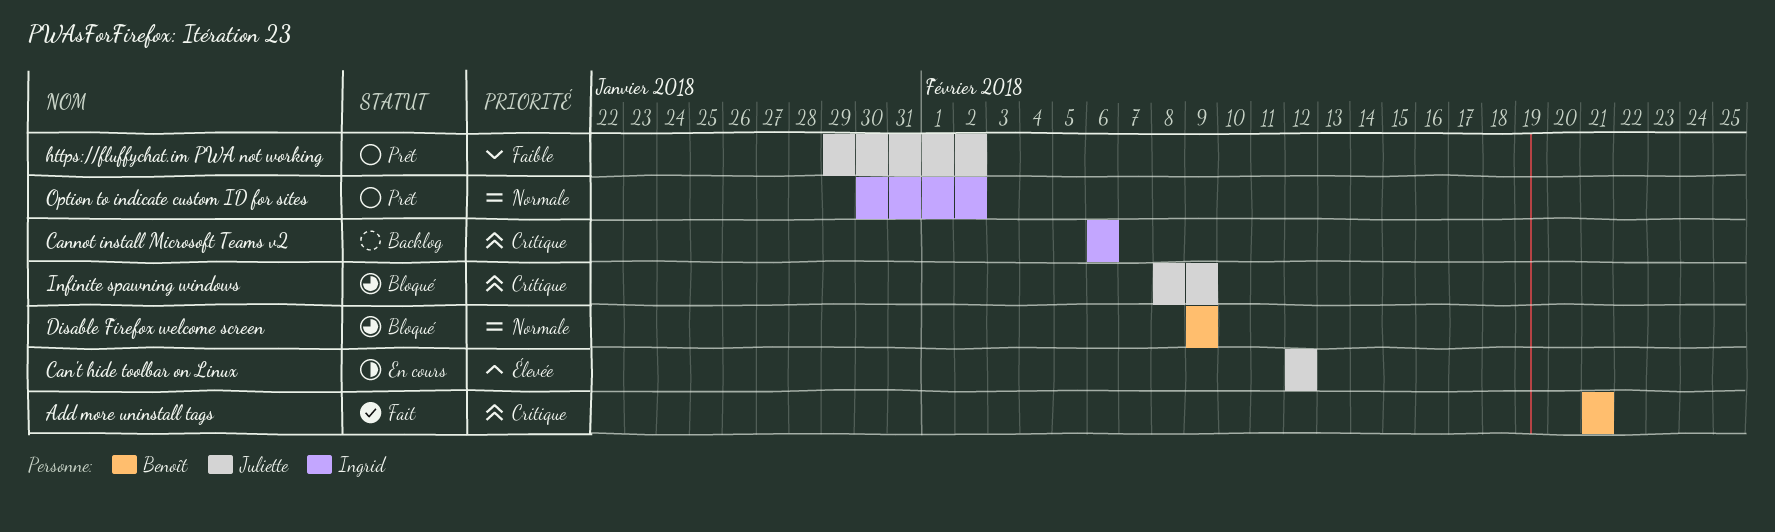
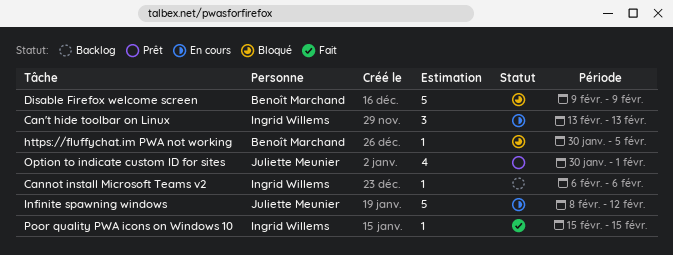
Add more uninstall tags: present -> none
Can't hide toolbar on Linux, owner: Juliette Meunier -> Ingrid Willems
Can't hide toolbar on Linux, start: Feb 12 -> Feb 13
Can't hide toolbar on Linux, due: Feb 12 -> Feb 13
https://fluffychat.im PWA not working, status: Prêt -> Bloqué
https://fluffychat.im PWA not working, owner: Juliette Meunier -> Benoît Marchand
https://fluffychat.im PWA not working, start: Jan 29 -> Jan 30
https://fluffychat.im PWA not working, due: Feb 2 -> Feb 5
Infinite spawning windows, status: Bloqué -> En cours
Infinite spawning windows, due: Feb 9 -> Feb 12
Option to indicate custom ID for sites, owner: Ingrid Willems -> Juliette Meunier
Option to indicate custom ID for sites, due: Feb 2 -> Feb 1
Poor quality PWA icons on Windows 10: none -> present

